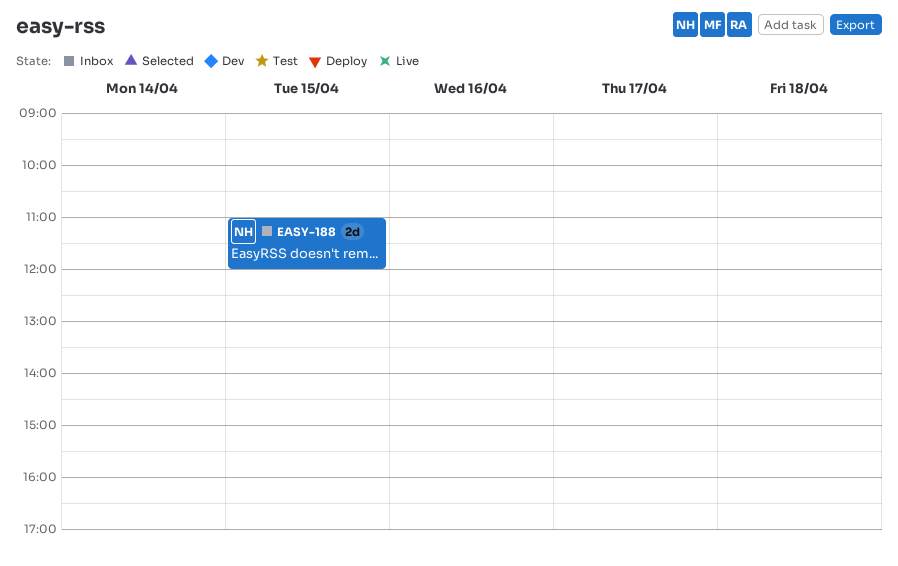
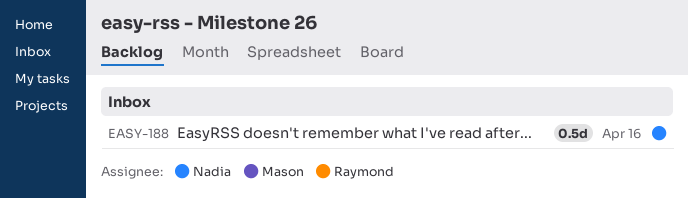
EASY-188, estimate: 2d -> 0.5d
EASY-188, day: Apr 15 -> Apr 16

